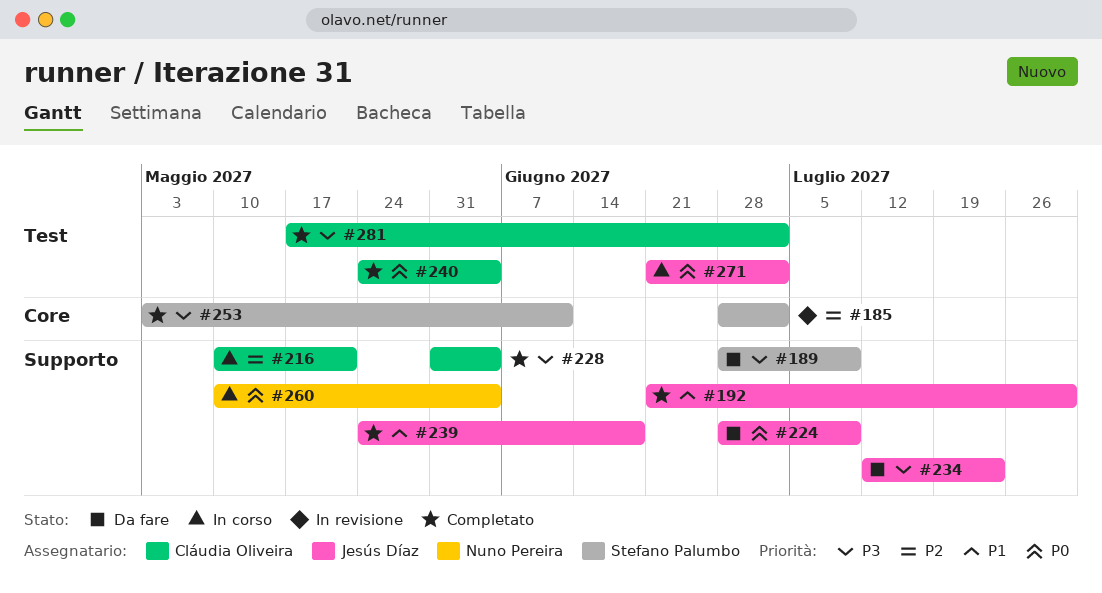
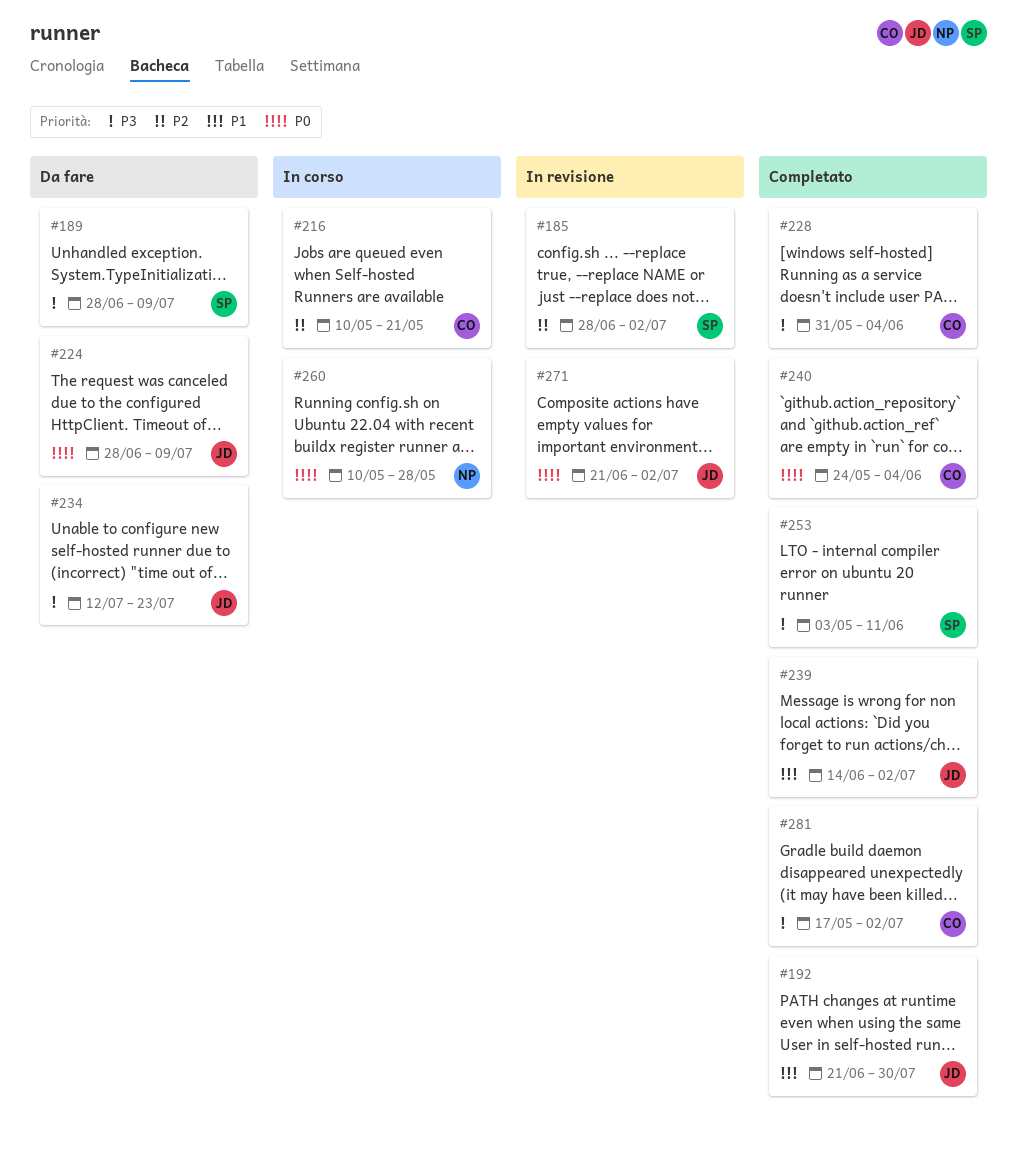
#239, start: May 24 -> Jun 14
#239, due: Jun 18 -> Jul 2
#260, due: Jun 4 -> May 28
#271, status: In corso -> In revisione

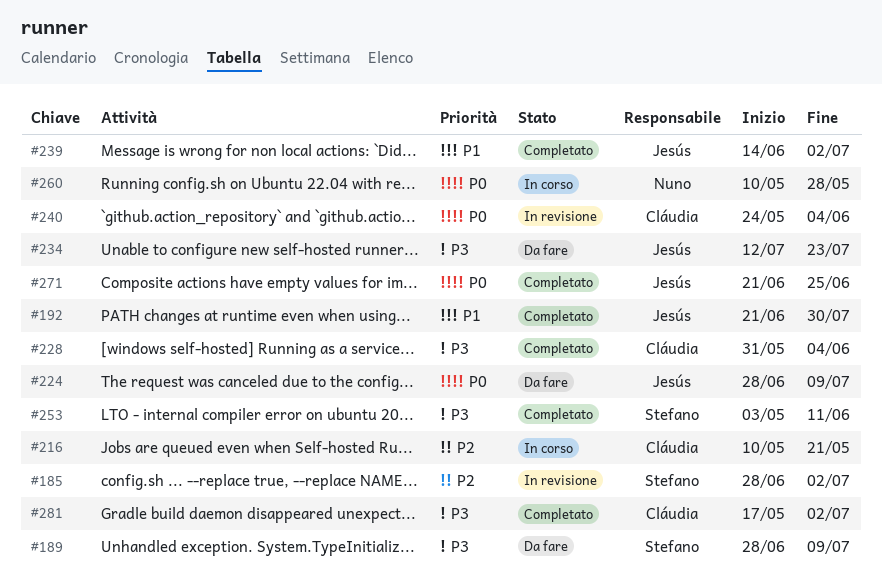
#240, status: Completato -> In revisione
#271, status: In revisione -> Completato
#271, due: Jul 2 -> Jun 25

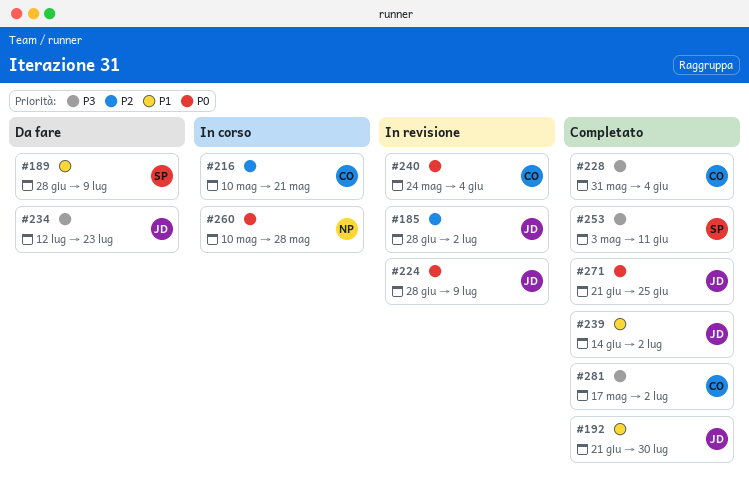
#185, owner: Stefano -> Jesús
#189, priority: P3 -> P1
#224, status: Da fare -> In revisione

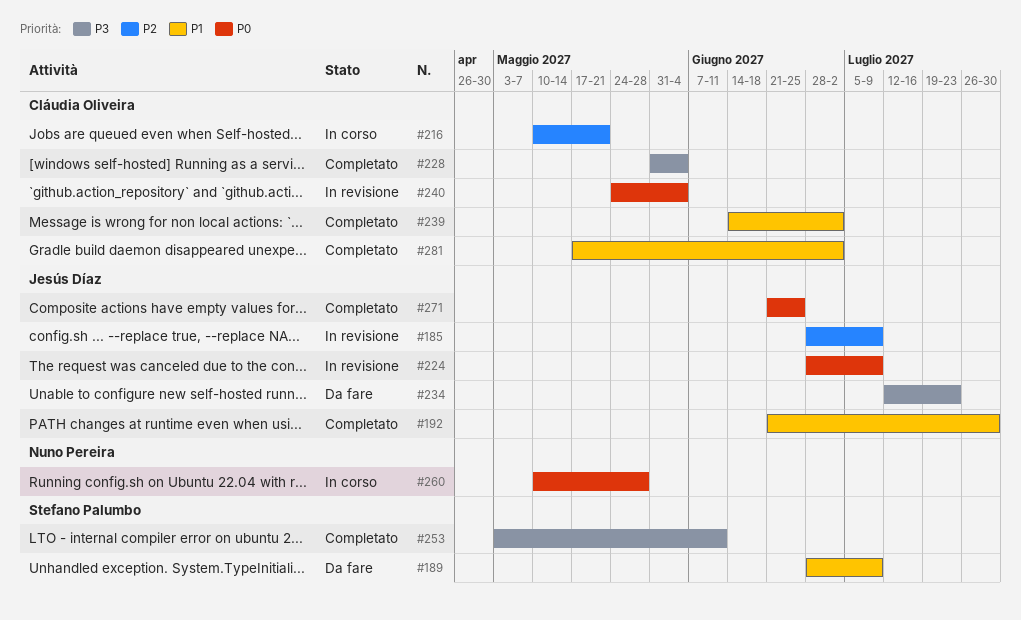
#185, due: Jul 2 -> Jul 9
#239, owner: Jesús Díaz -> Cláudia Oliveira
#281, priority: P3 -> P1

